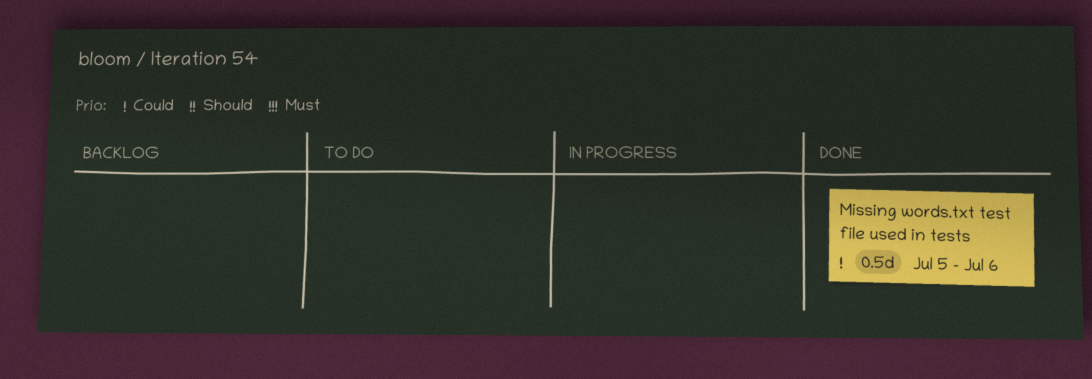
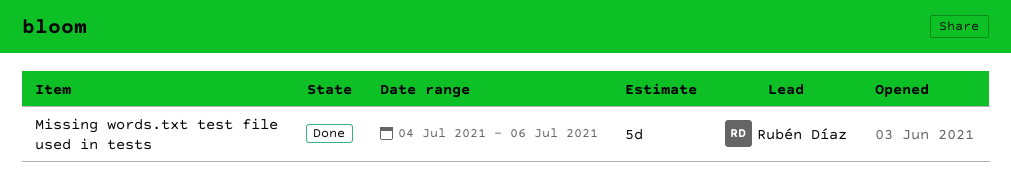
Missing words.txt test file used in tests, estimate: 0.5d -> 5d
Missing words.txt test file used in tests, start: Jul 5 -> Jul 4

